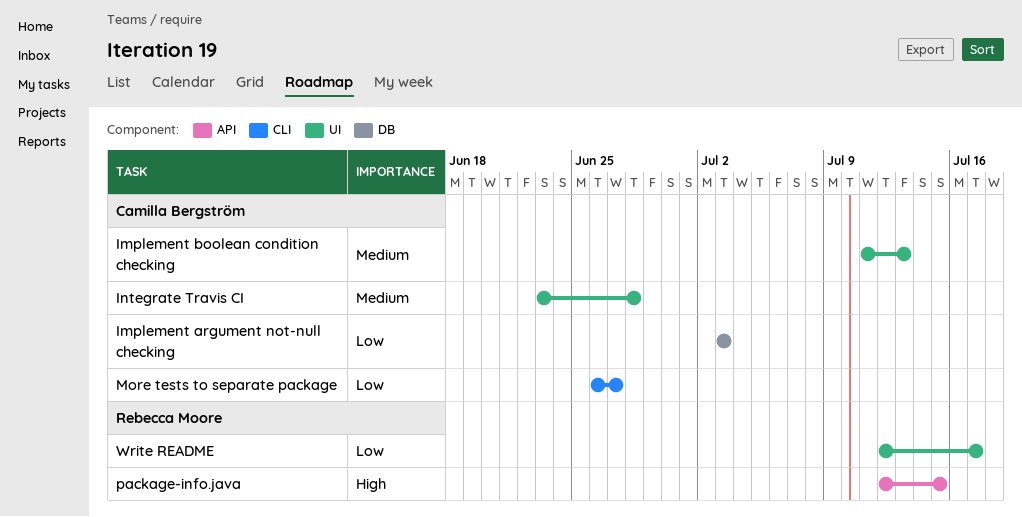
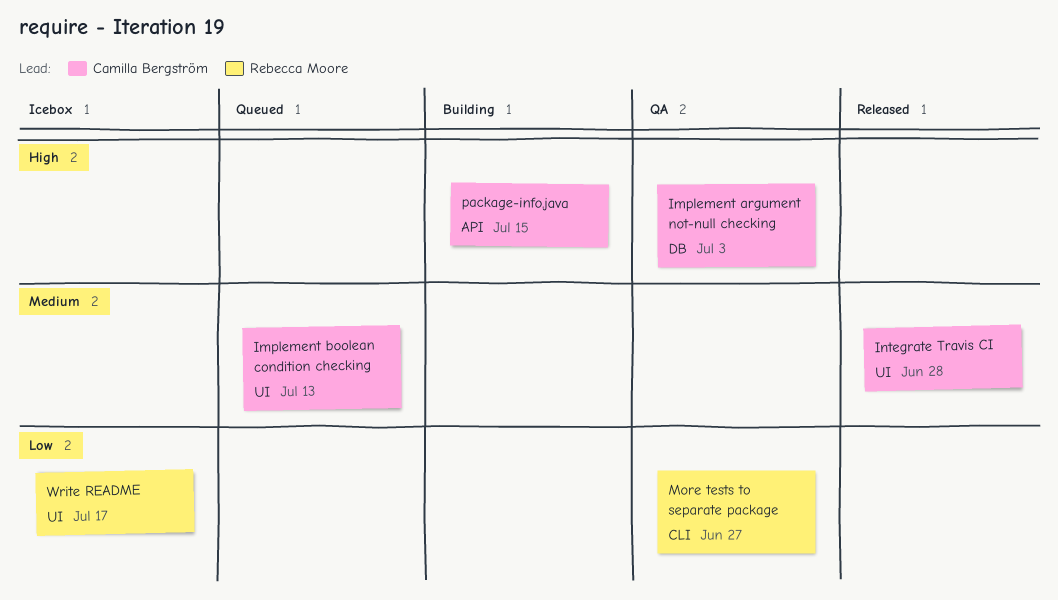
Implement argument not-null checking, priority: Low -> High
More tests to separate package, owner: Camilla Bergström -> Rebecca Moore
package-info.java, owner: Rebecca Moore -> Camilla Bergström

